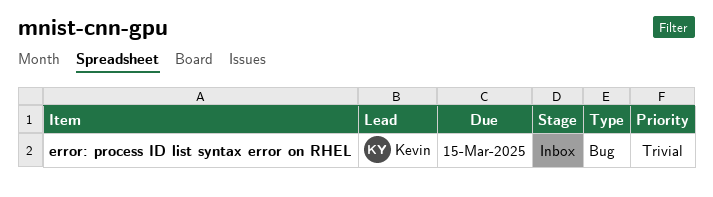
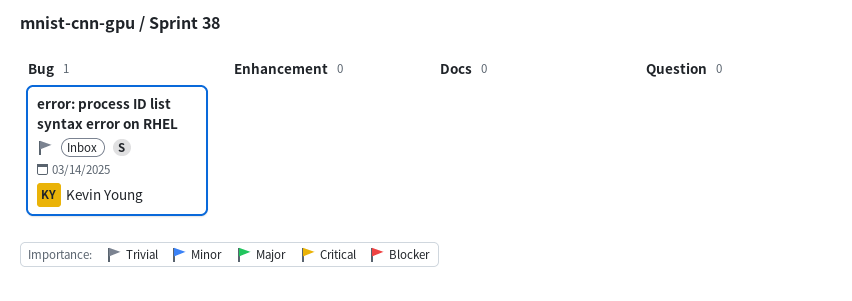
error: process ID list syntax error on RHEL, due: Mar 15 -> Mar 14

